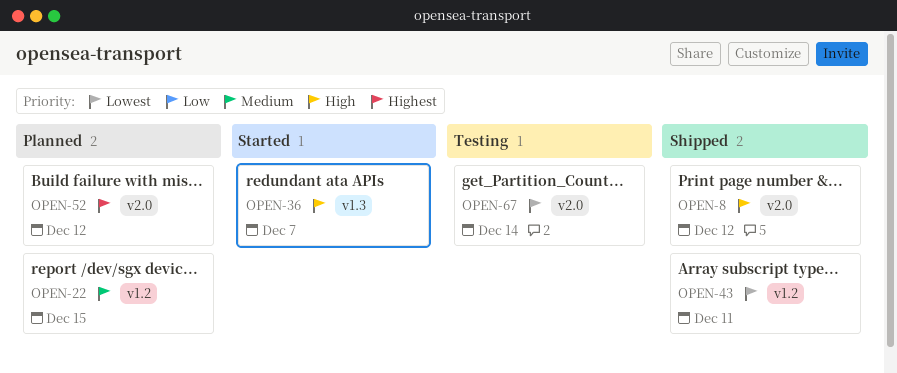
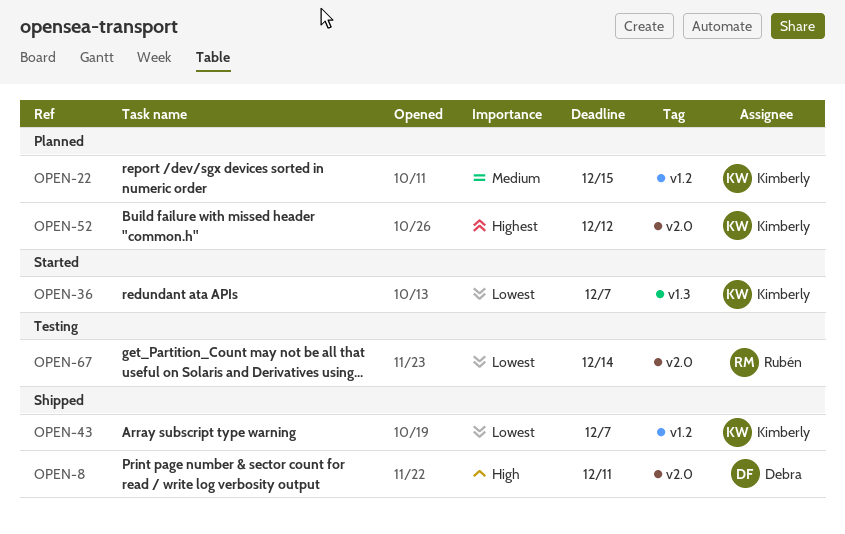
OPEN-8, due: Dec 12 -> Dec 11
OPEN-36, priority: High -> Lowest
OPEN-43, due: Dec 11 -> Dec 7

